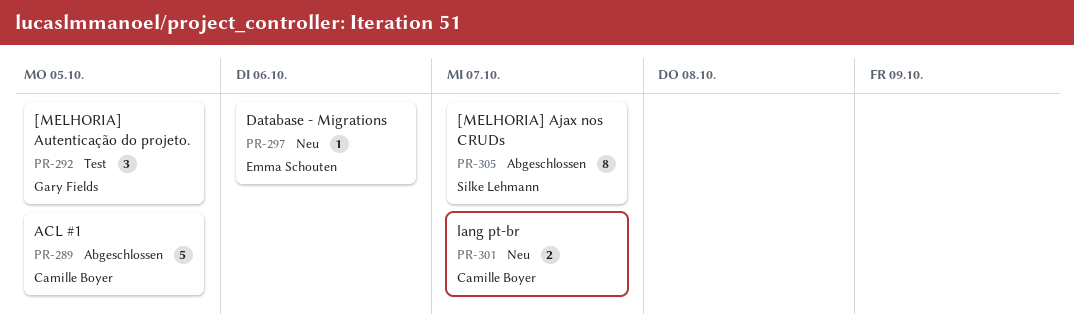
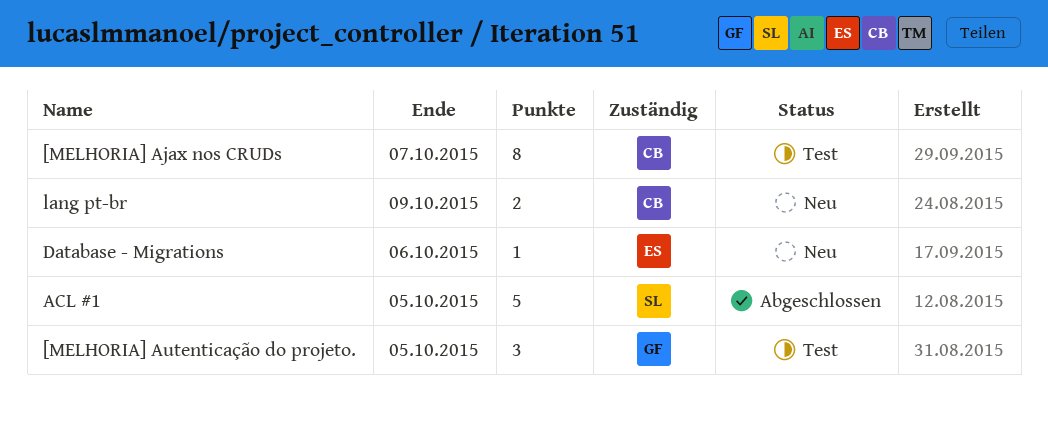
[MELHORIA] Ajax nos CRUDs, status: Abgeschlossen -> Test
[MELHORIA] Ajax nos CRUDs, owner: Silke Lehmann -> Camille Boyer
ACL #1, owner: Camille Boyer -> Silke Lehmann
lang pt-br, due: Oct 7 -> Oct 9

